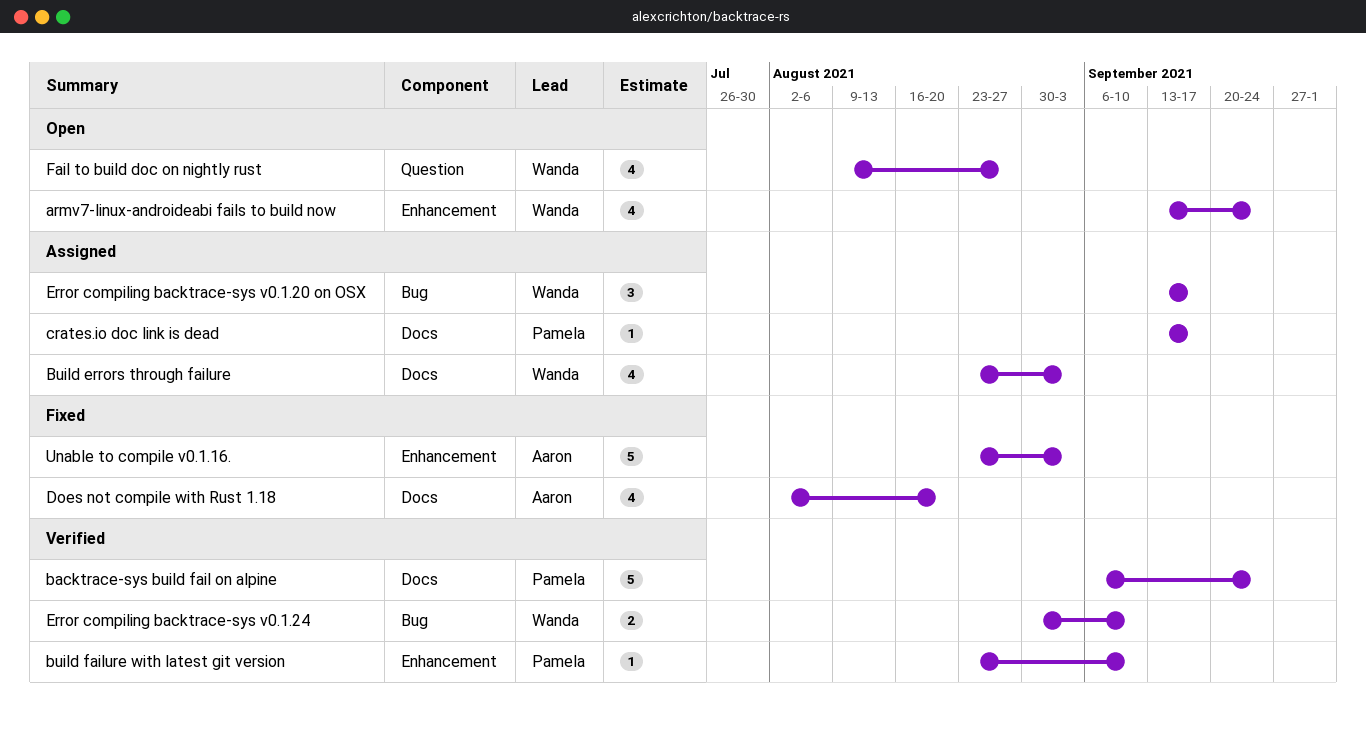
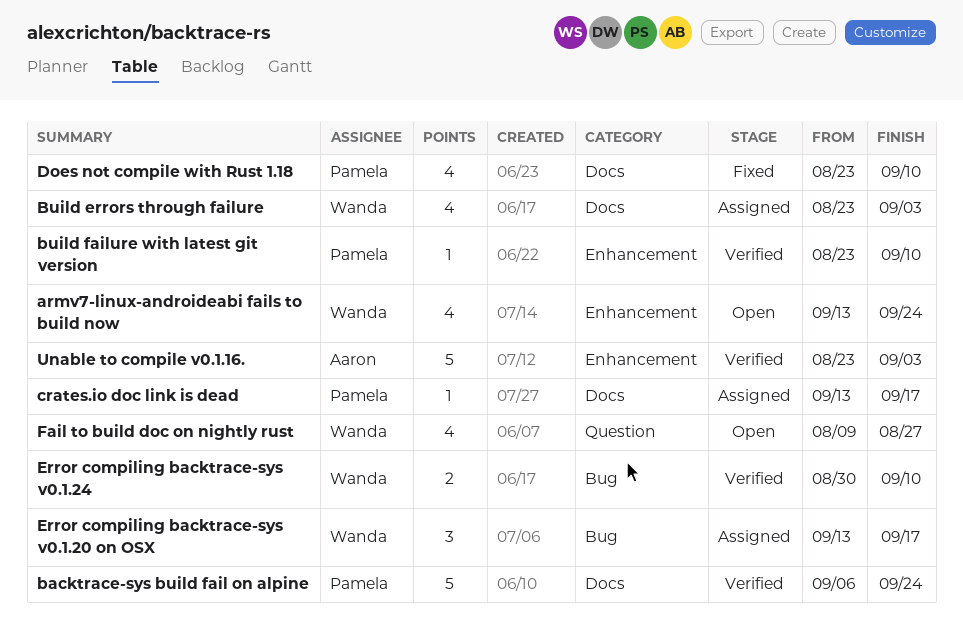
Does not compile with Rust 1.18, owner: Aaron -> Pamela
Does not compile with Rust 1.18, start: Aug 2 -> Aug 23
Does not compile with Rust 1.18, due: Aug 20 -> Sep 10
Unable to compile v0.1.16., status: Fixed -> Verified

